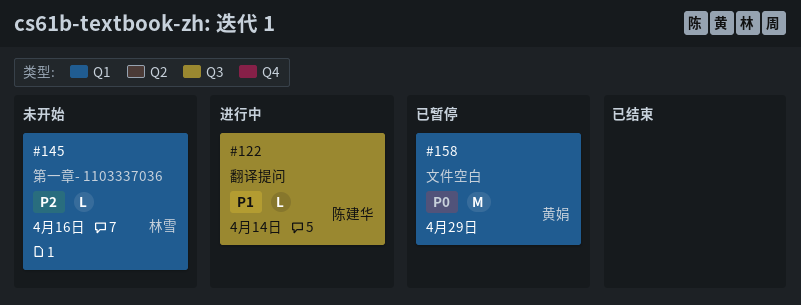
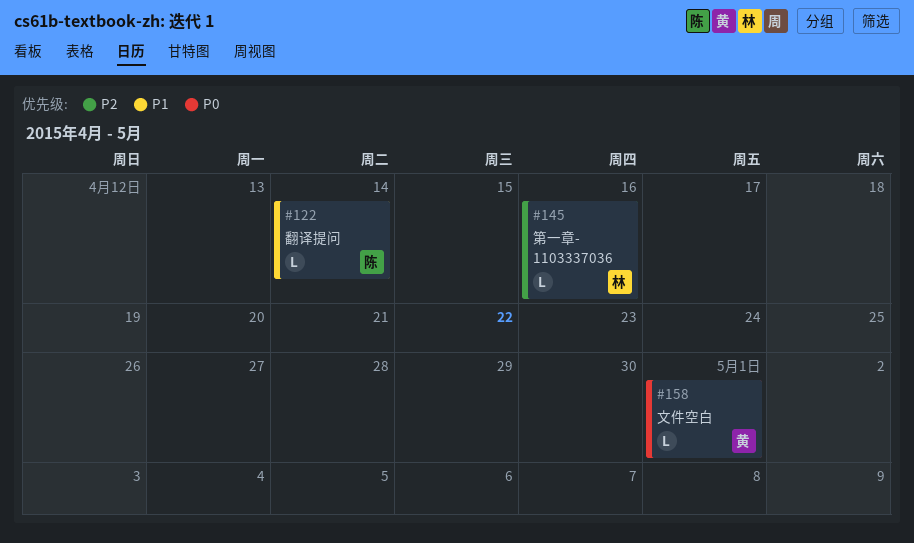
#158, estimate: M -> L
#158, due: Apr 29 -> May 1

